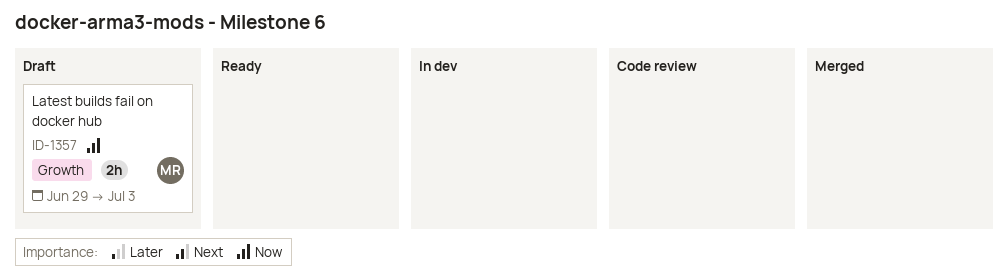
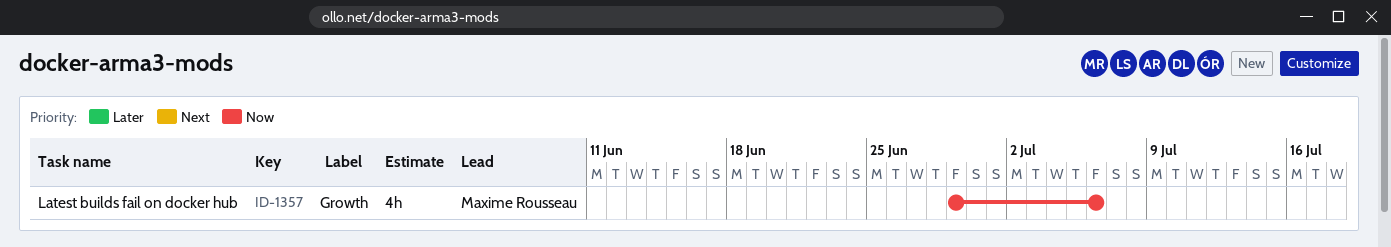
ID-1357, estimate: 2h -> 4h
ID-1357, due: Jul 3 -> Jul 6

